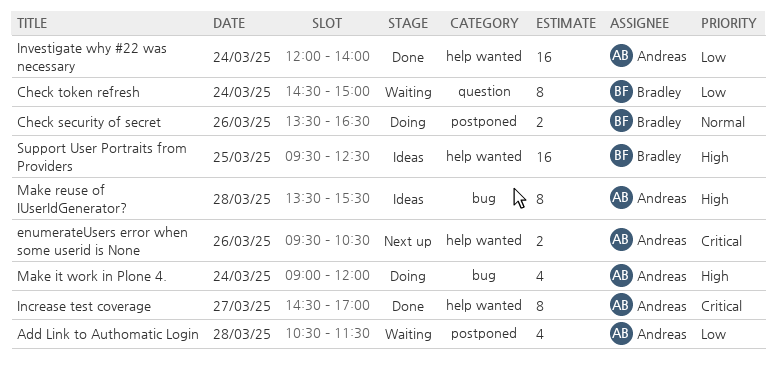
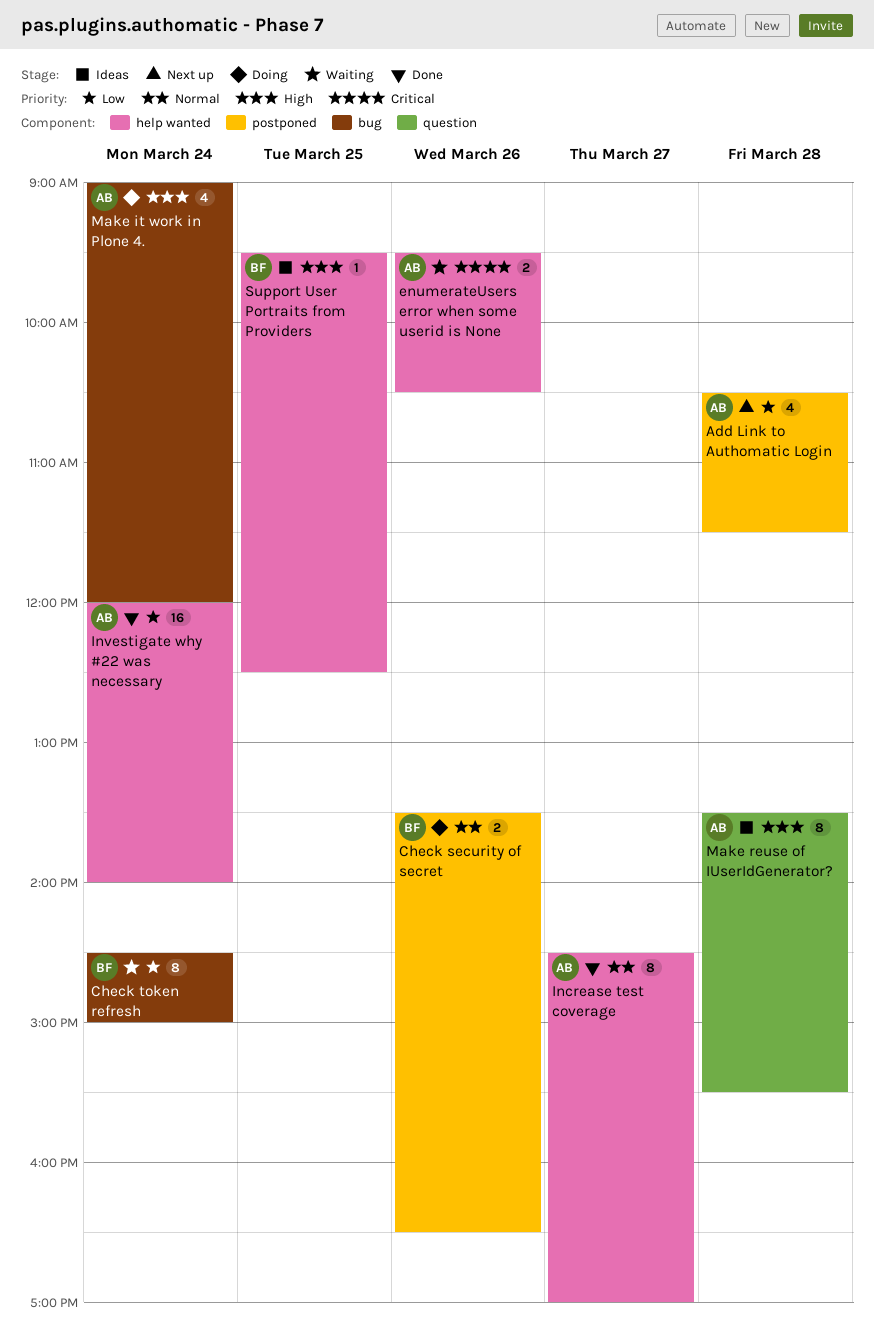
Add Link to Authomatic Login, status: Waiting -> Next up
Check token refresh, label: question -> bug
enumerateUsers error when some userid is None, status: Next up -> Waiting
Increase test coverage, priority: Critical -> Normal
Make reuse of IUserIdGenerator?, label: bug -> question
Support User Portraits from Providers, estimate: 16 -> 1

